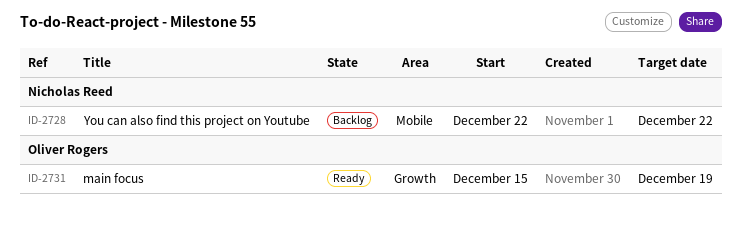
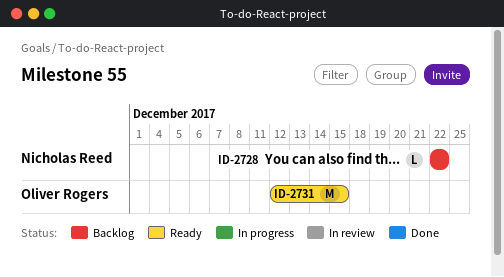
ID-2731, start: Dec 15 -> Dec 12
ID-2731, due: Dec 19 -> Dec 15

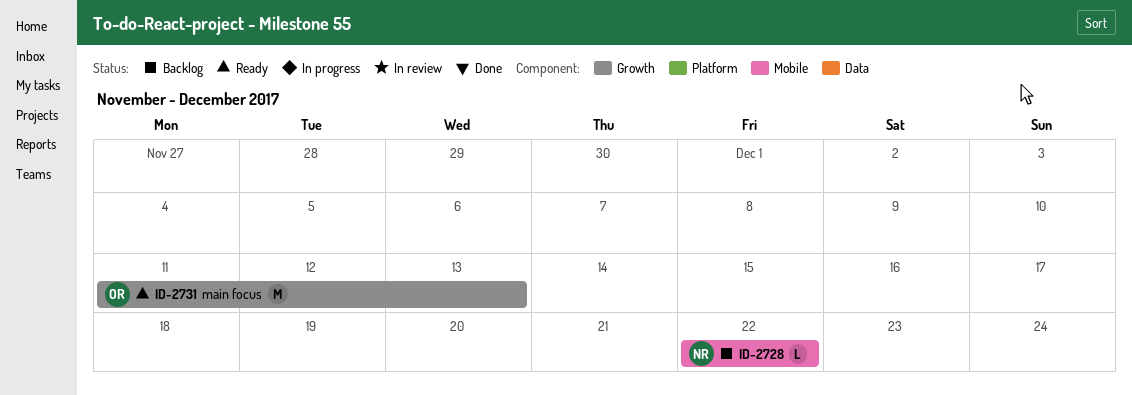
ID-2731, start: Dec 12 -> Dec 11
ID-2731, due: Dec 15 -> Dec 13

